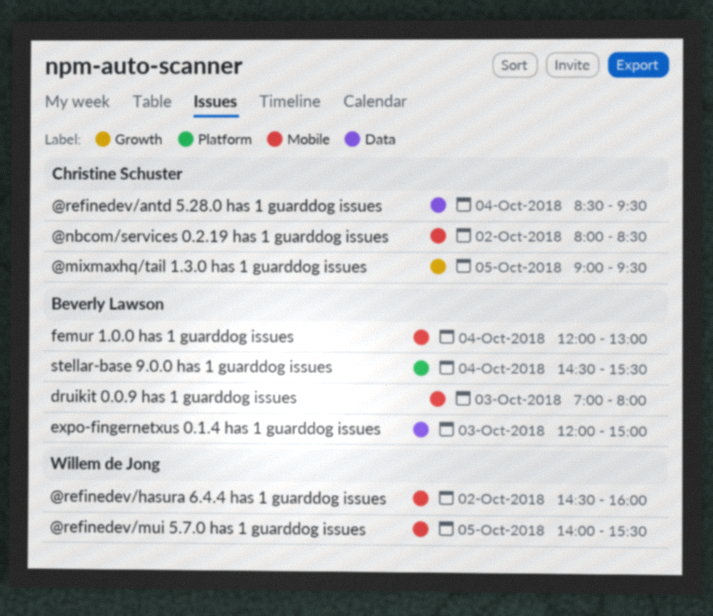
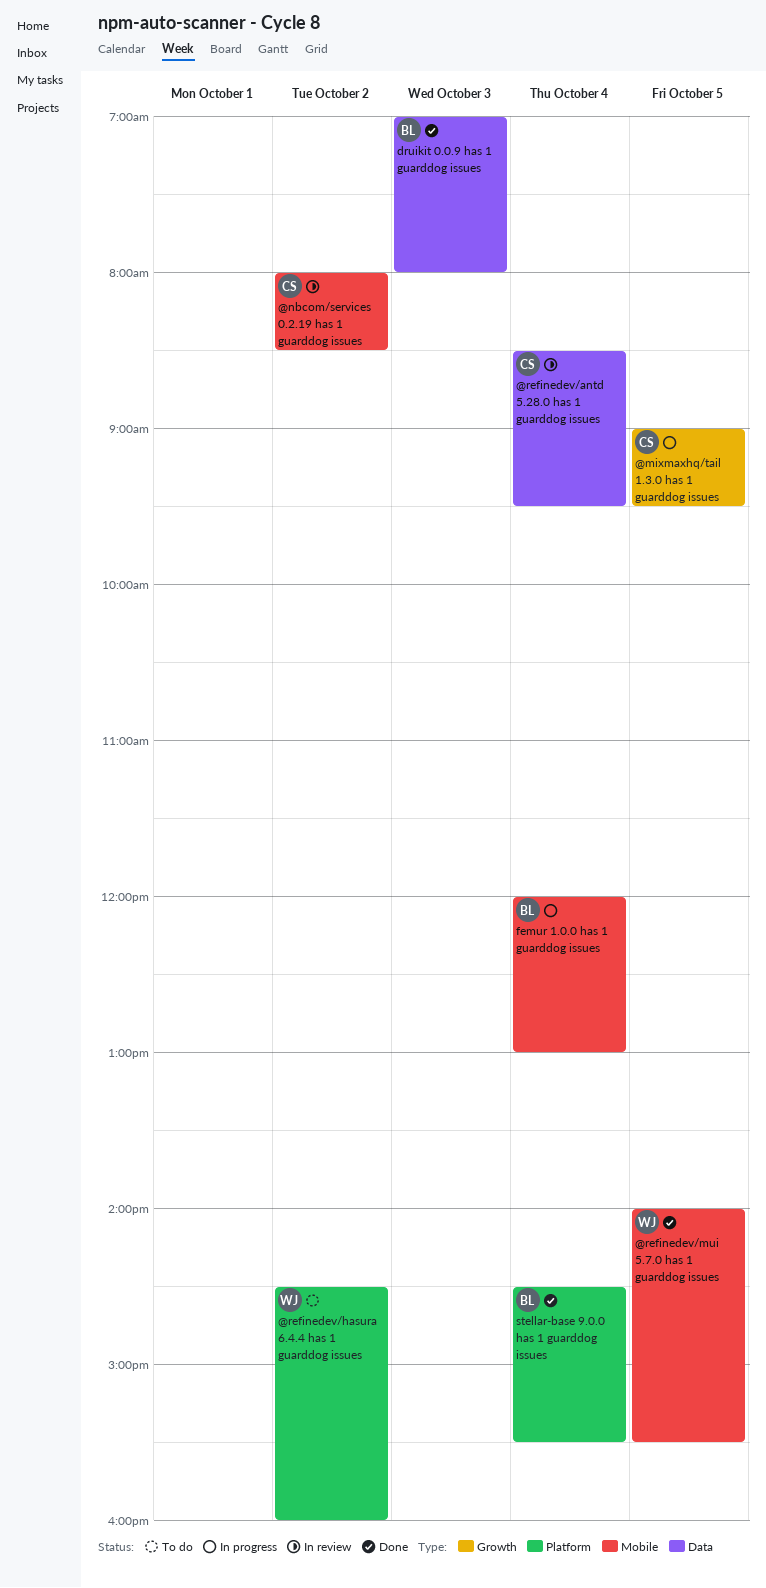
@refinedev/hasura 6.4.4 has 1 guarddog issues, label: Mobile -> Platform
druikit 0.0.9 has 1 guarddog issues, label: Mobile -> Data
expo-fingernetxus 0.1.4 has 1 guarddog issues: present -> none

